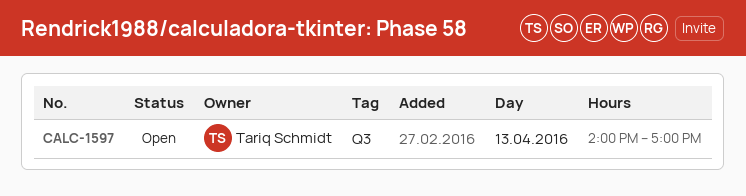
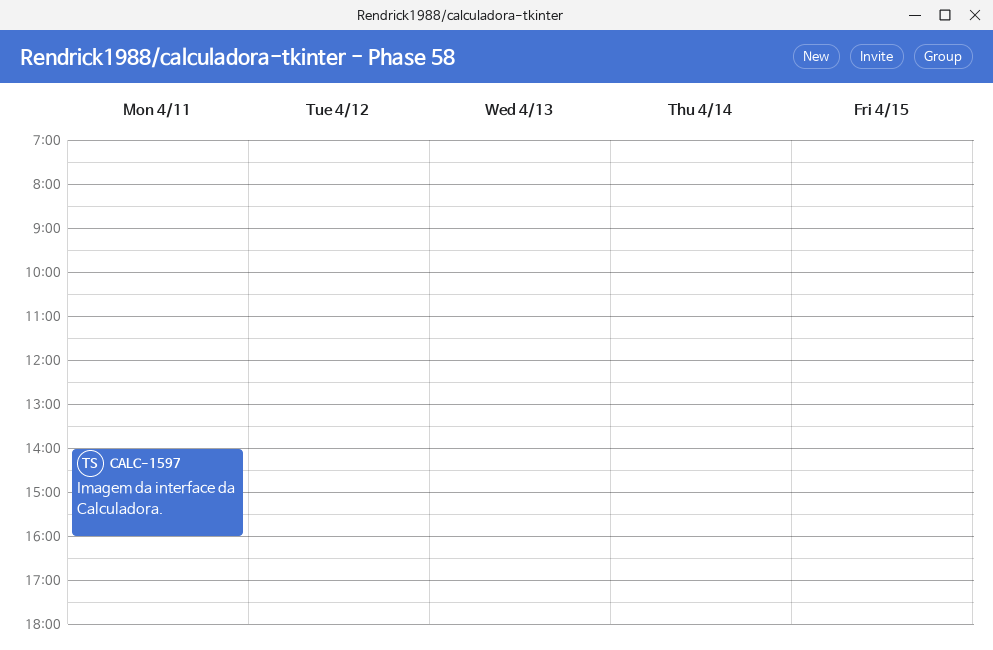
CALC-1597, day: Apr 13 -> Apr 11
CALC-1597, ends: 17:00 -> 16:00

